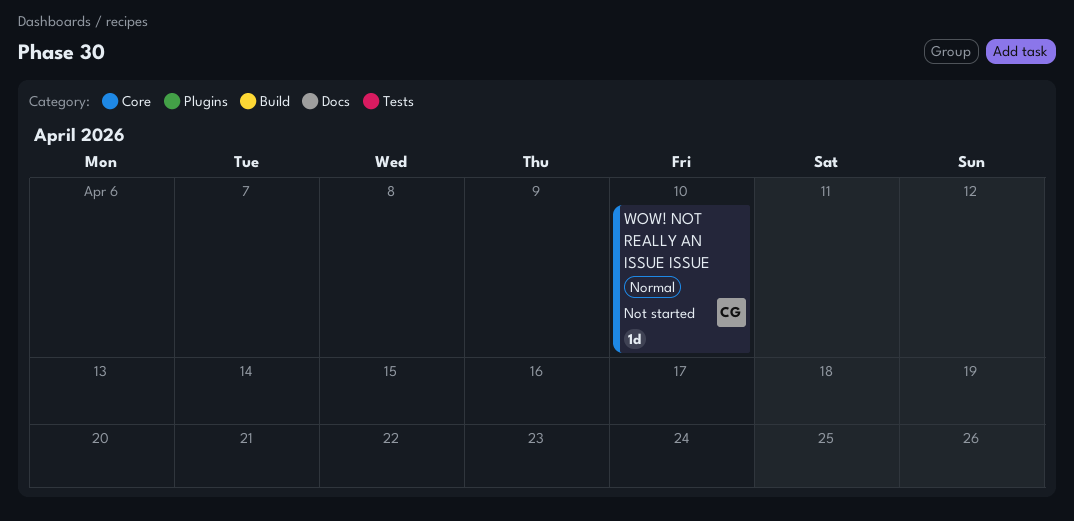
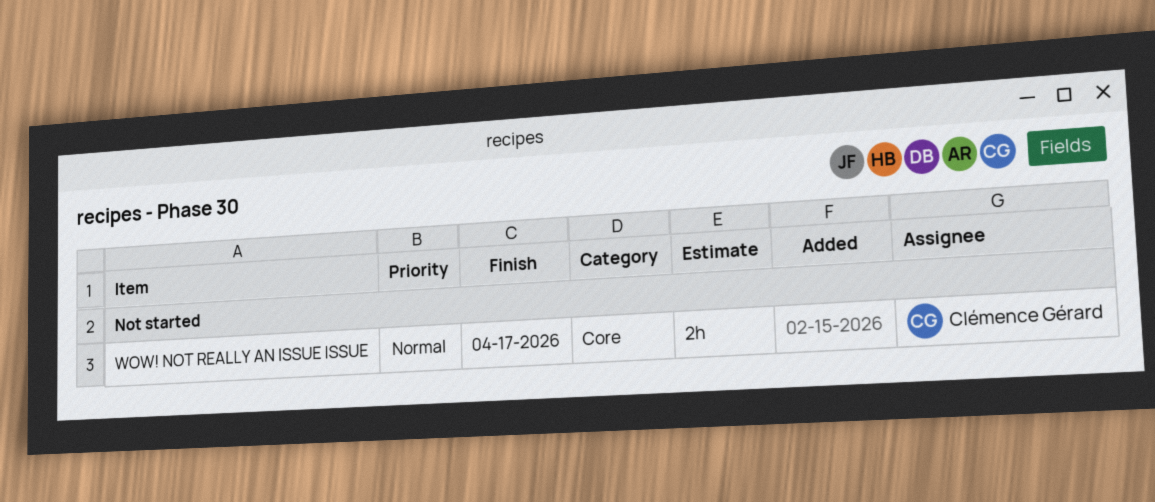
WOW! NOT REALLY AN ISSUE ISSUE, estimate: 1d -> 2h
WOW! NOT REALLY AN ISSUE ISSUE, due: Apr 10 -> Apr 17

